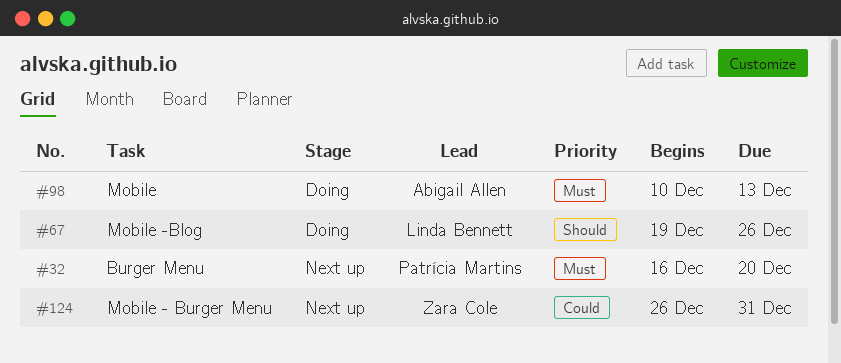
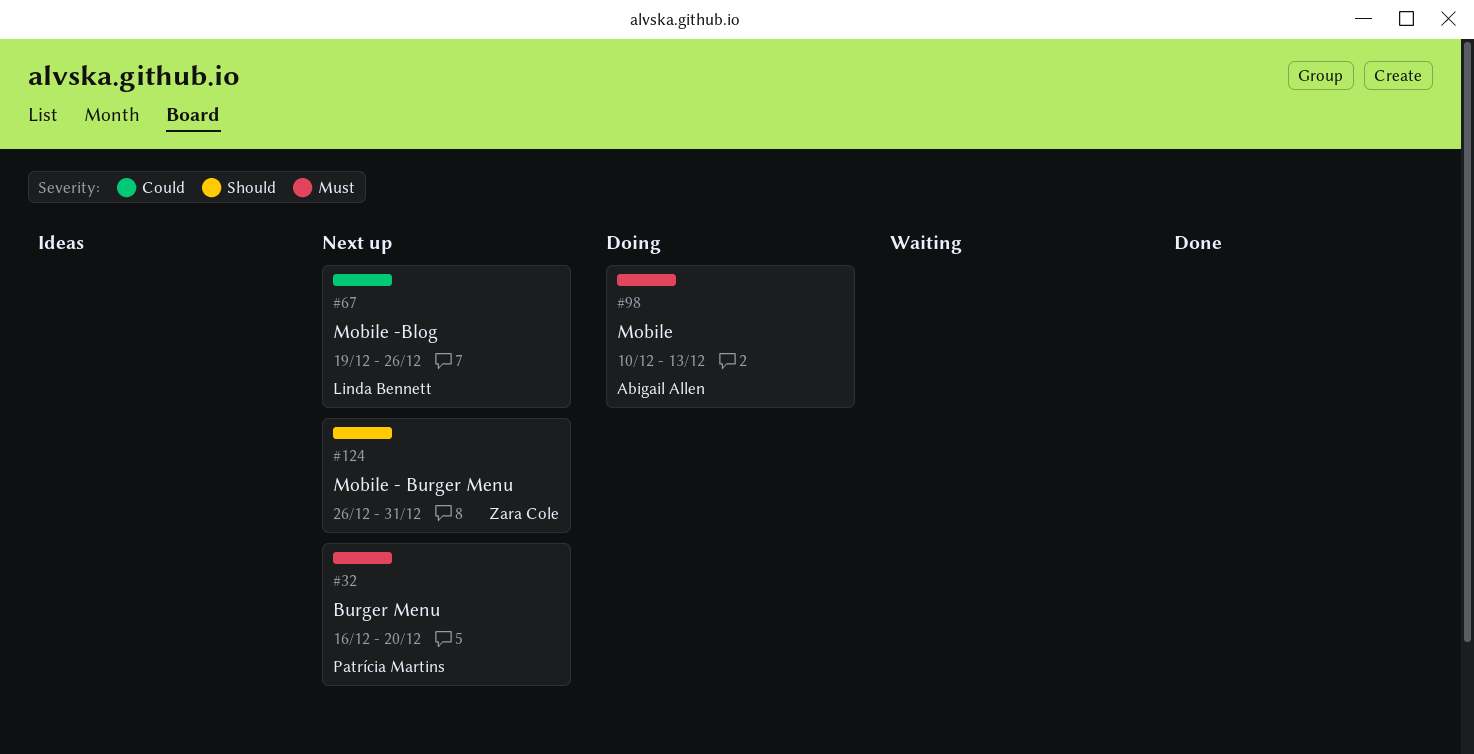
#67, status: Doing -> Next up
#67, priority: Should -> Could
#124, priority: Could -> Should

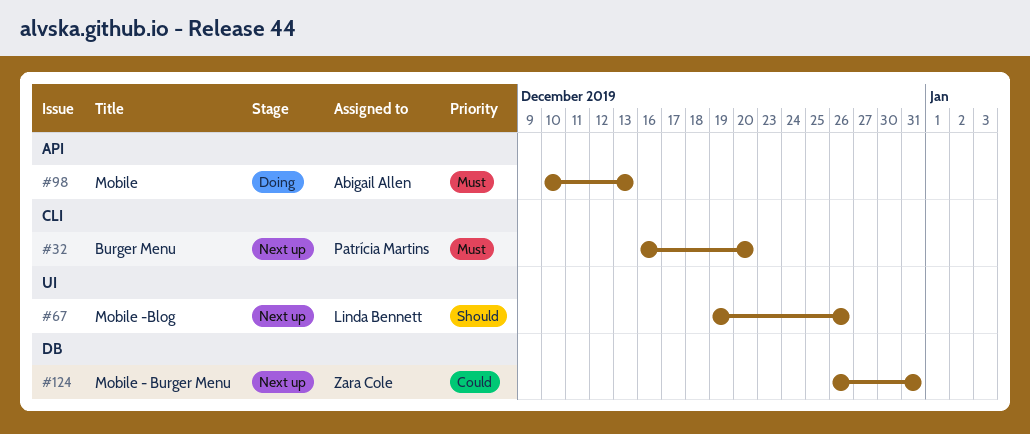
#67, priority: Could -> Should
#124, priority: Should -> Could

